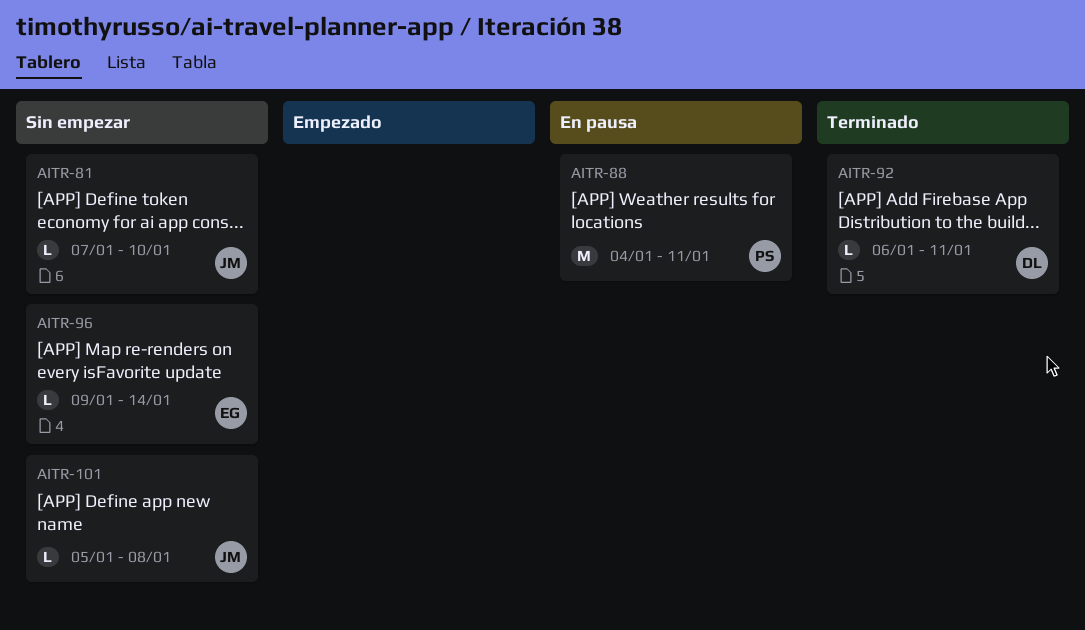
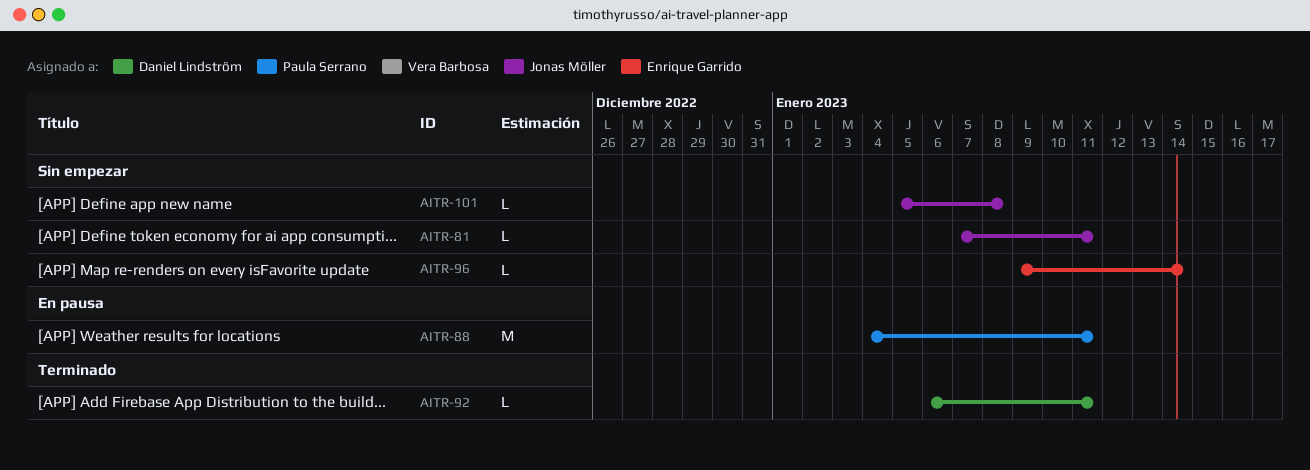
AITR-81, due: Jan 10 -> Jan 11

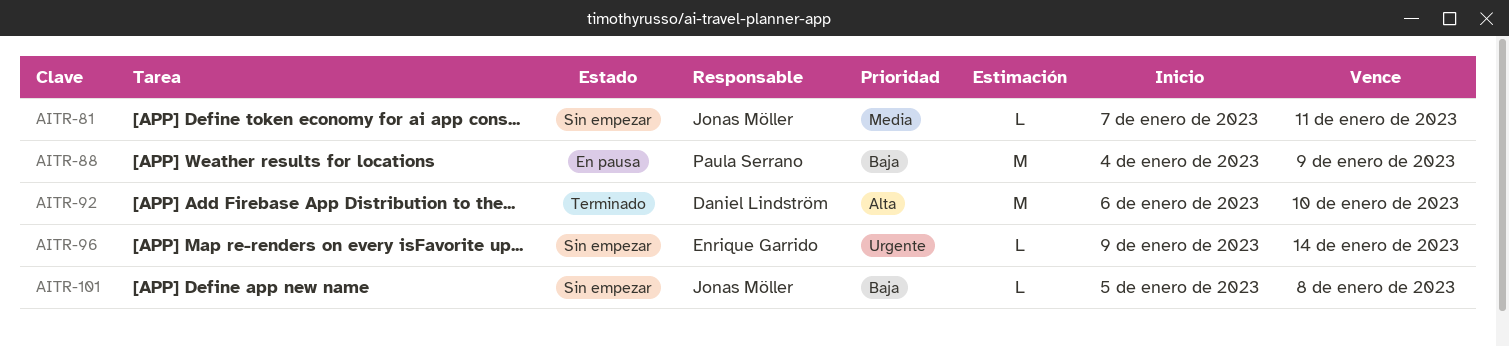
AITR-88, due: Jan 11 -> Jan 9
AITR-92, estimate: L -> M
AITR-92, due: Jan 11 -> Jan 10

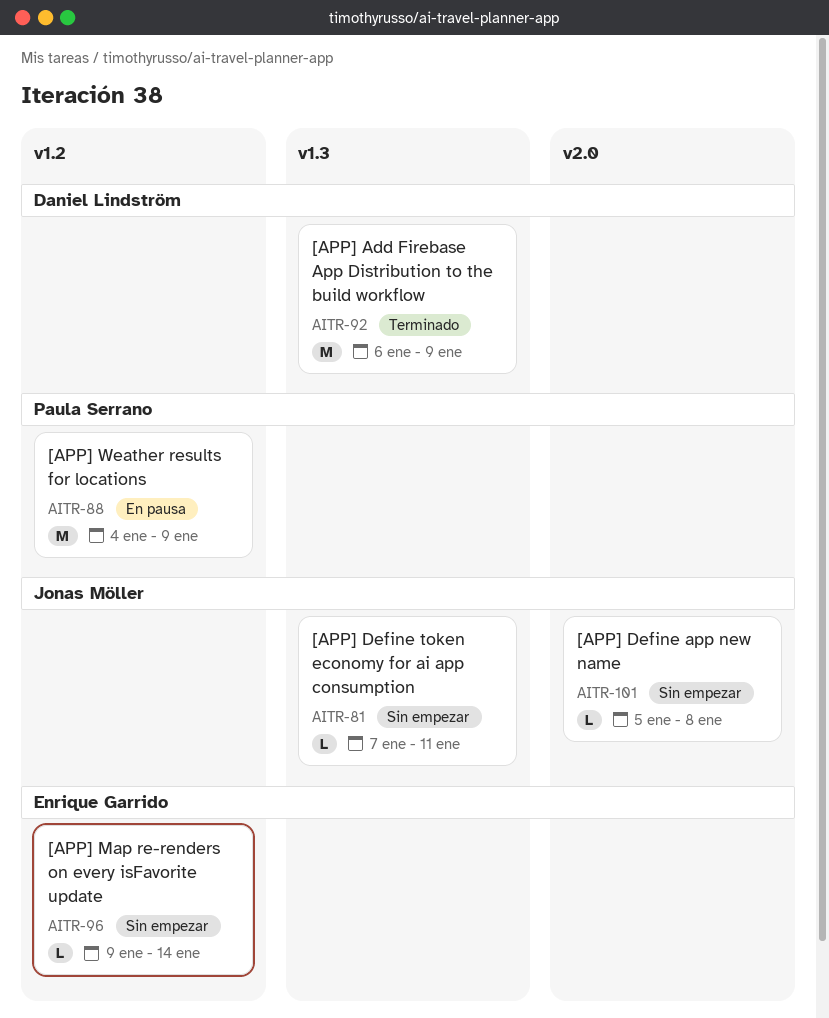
AITR-92, due: Jan 10 -> Jan 9

